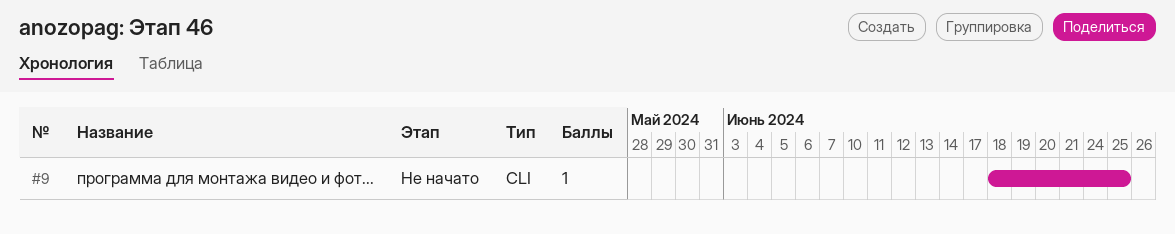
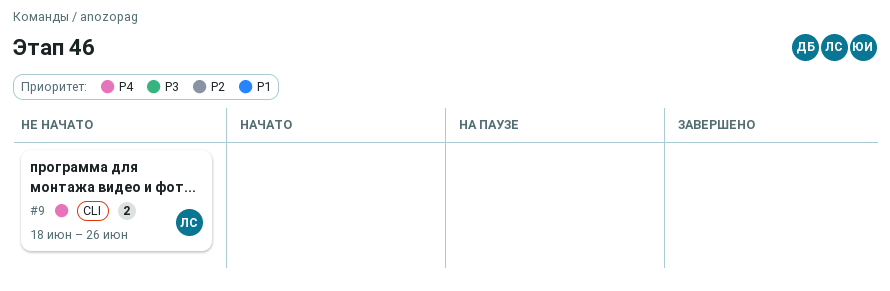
#9, estimate: 1 -> 2
#9, due: Jun 25 -> Jun 26

